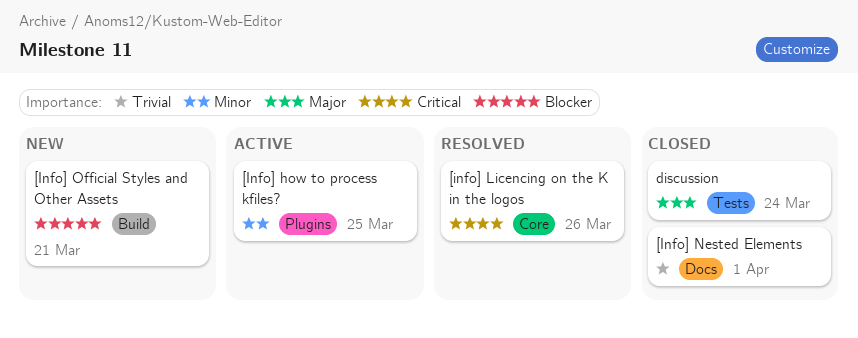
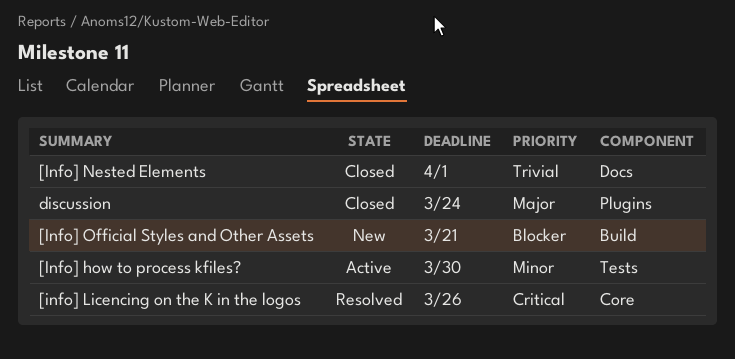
[Info] how to process kfiles?, label: Plugins -> Tests
[Info] how to process kfiles?, due: Mar 25 -> Mar 30
discussion, label: Tests -> Plugins

